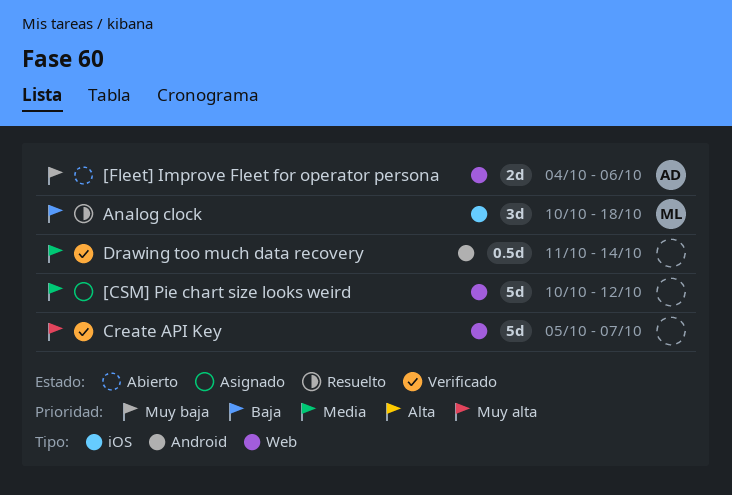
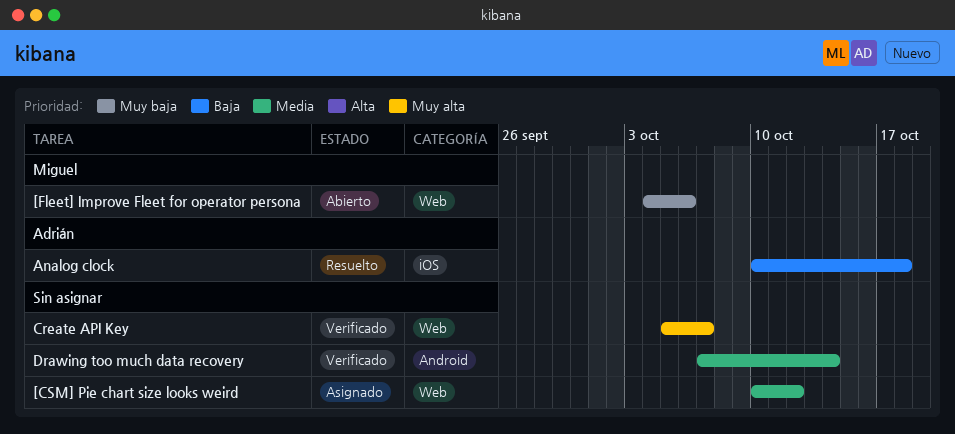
[Fleet] Improve Fleet for operator persona, owner: Adrián -> Miguel
Analog clock, owner: Miguel -> Adrián
Drawing too much data recovery, start: Oct 11 -> Oct 7

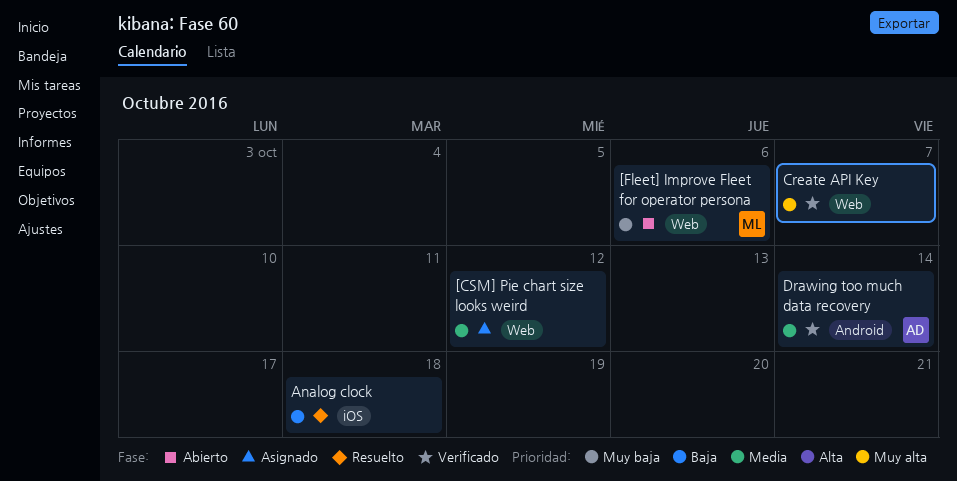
Analog clock, owner: Adrián -> none
Drawing too much data recovery, owner: none -> Adrián

